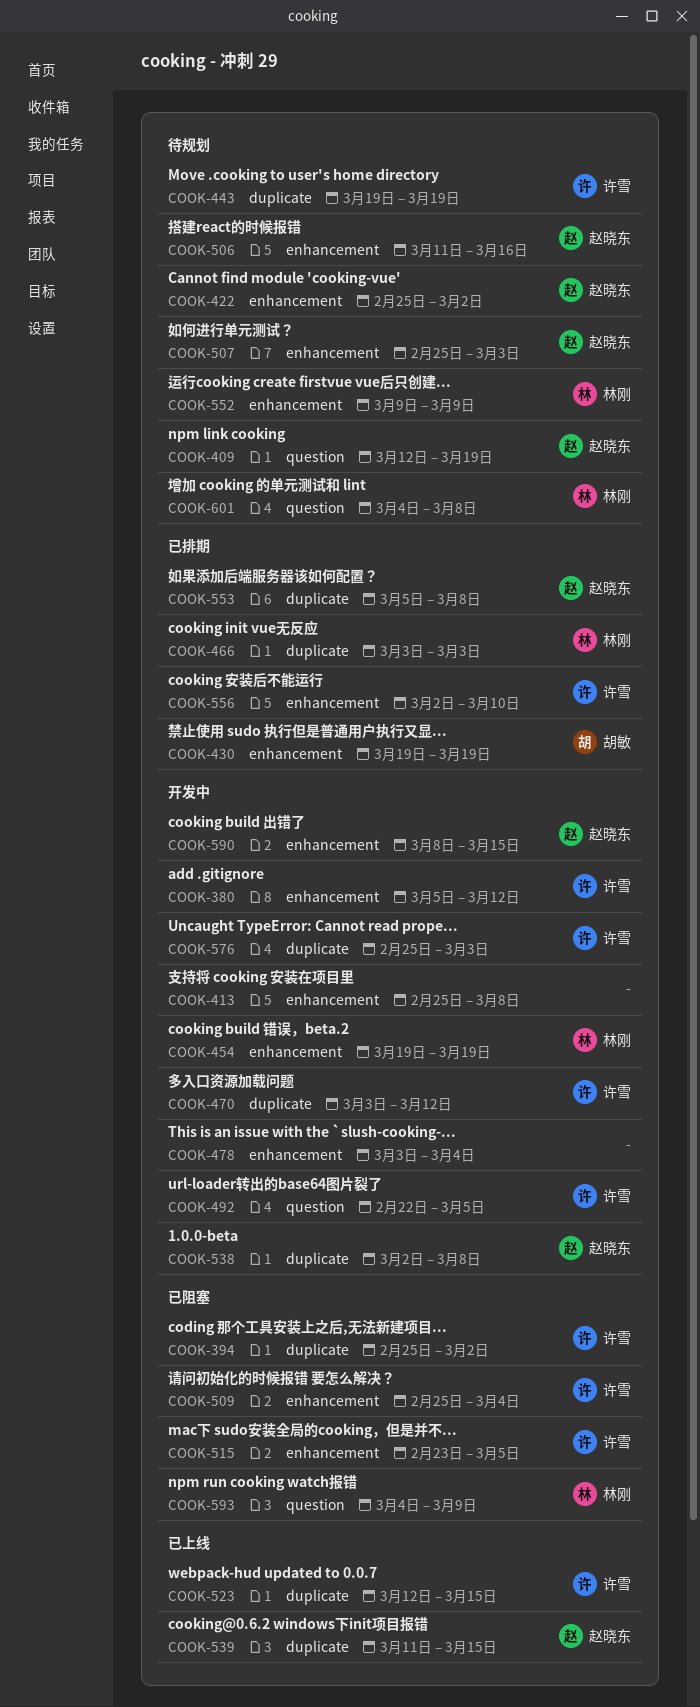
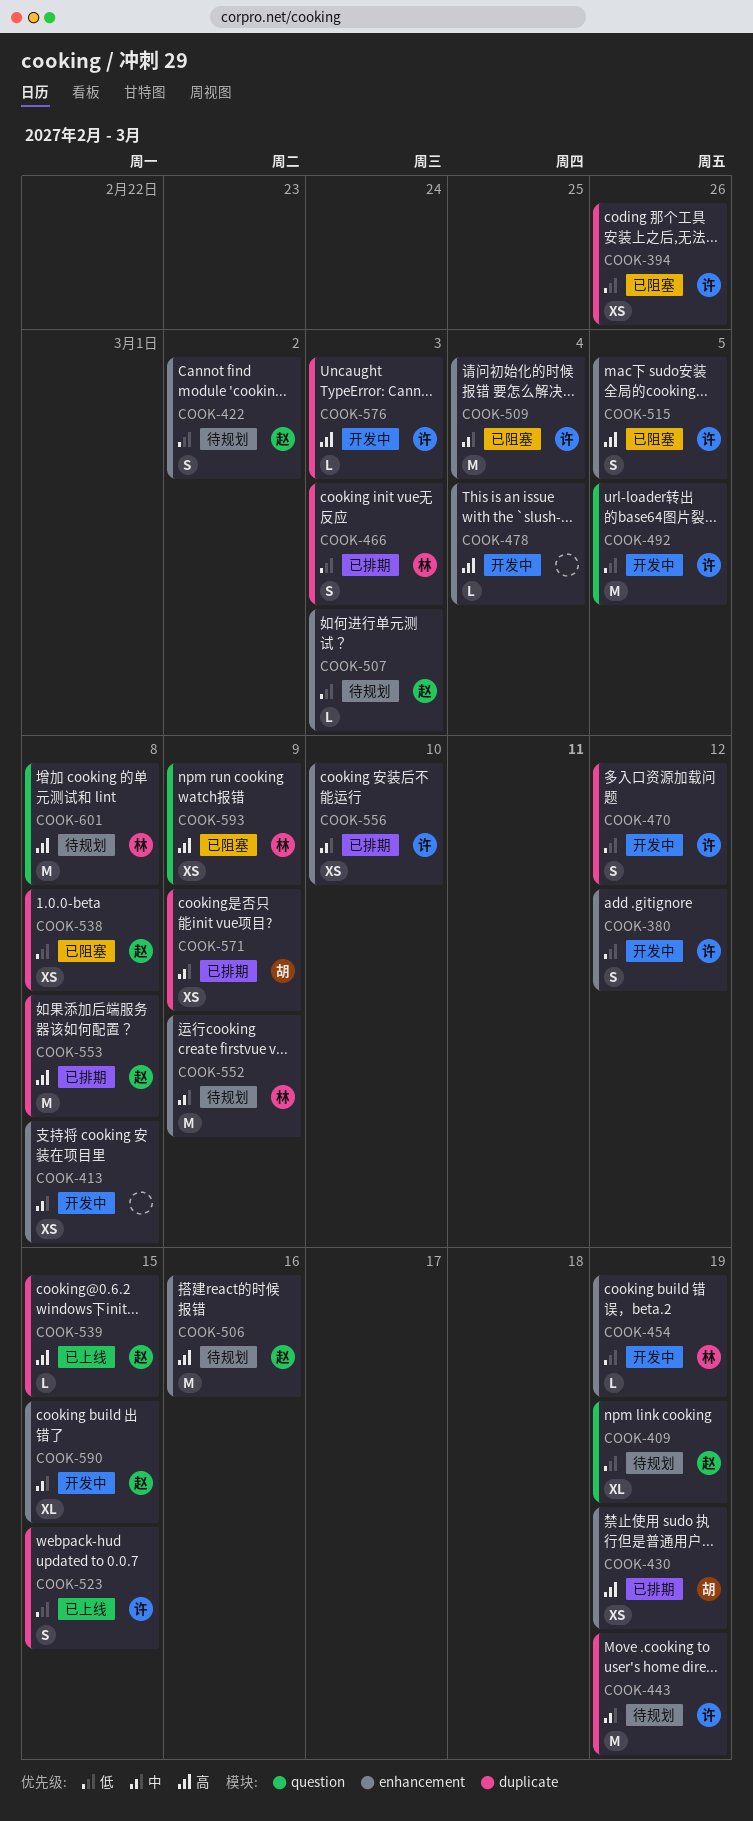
COOK-394, due: Mar 2 -> Feb 26
COOK-538, status: 开发中 -> 已阻塞
COOK-571: none -> present

